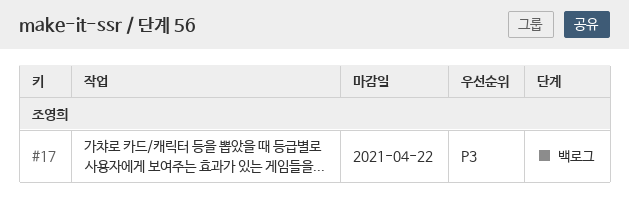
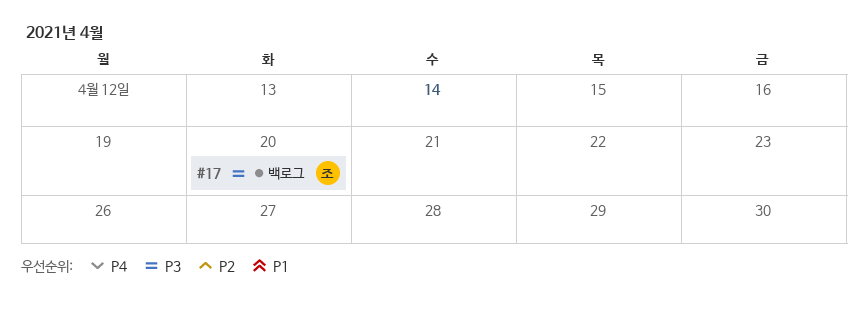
#17, due: Apr 22 -> Apr 20

